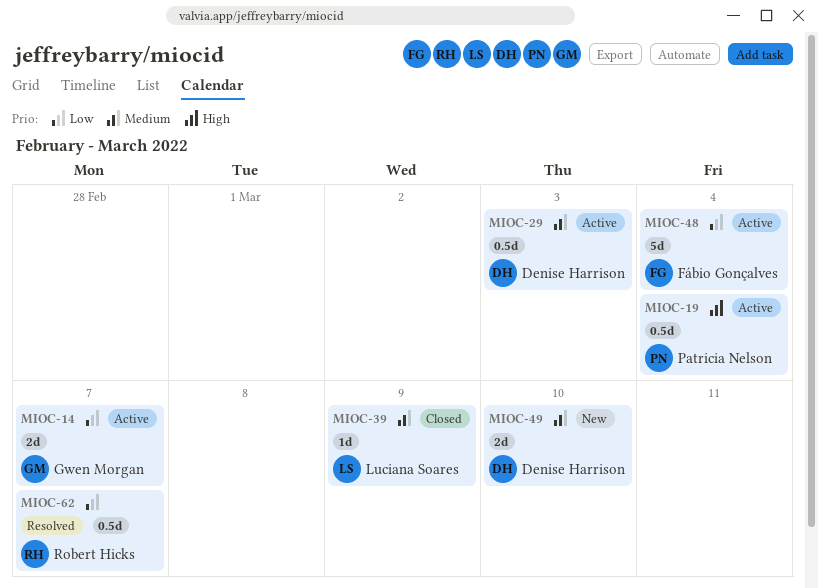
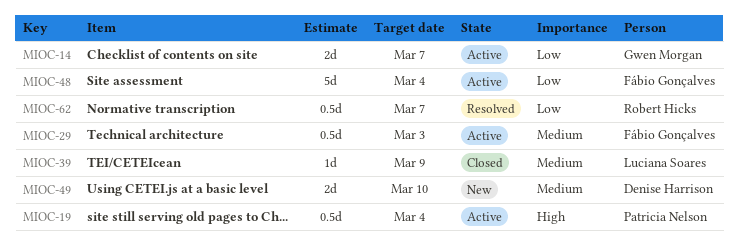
MIOC-29, owner: Denise Harrison -> Fábio Gonçalves

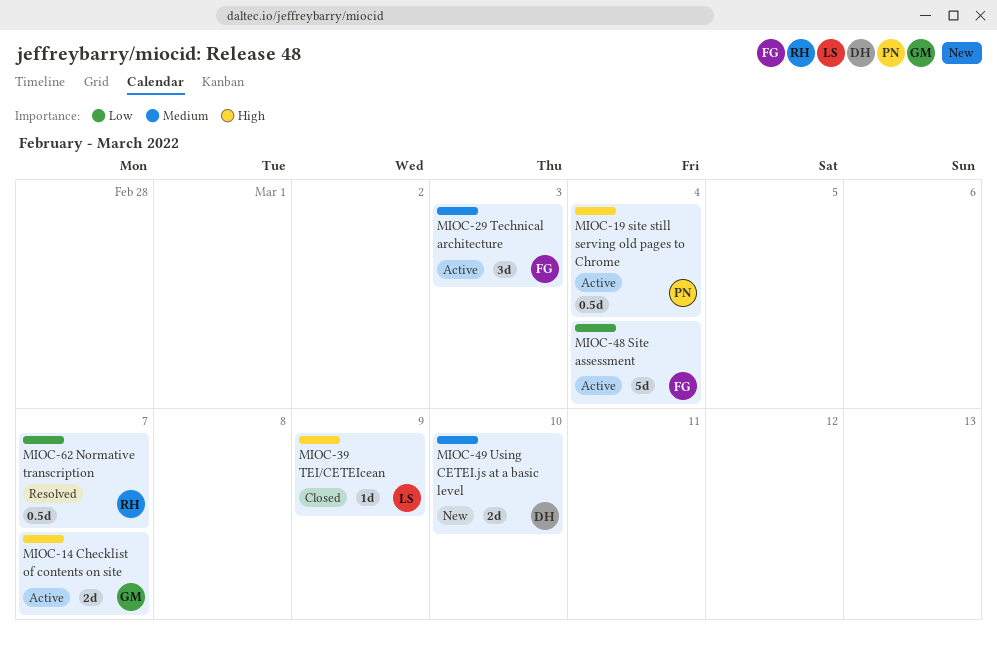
MIOC-14, priority: Low -> High
MIOC-29, estimate: 0.5d -> 3d
MIOC-39, priority: Medium -> High

